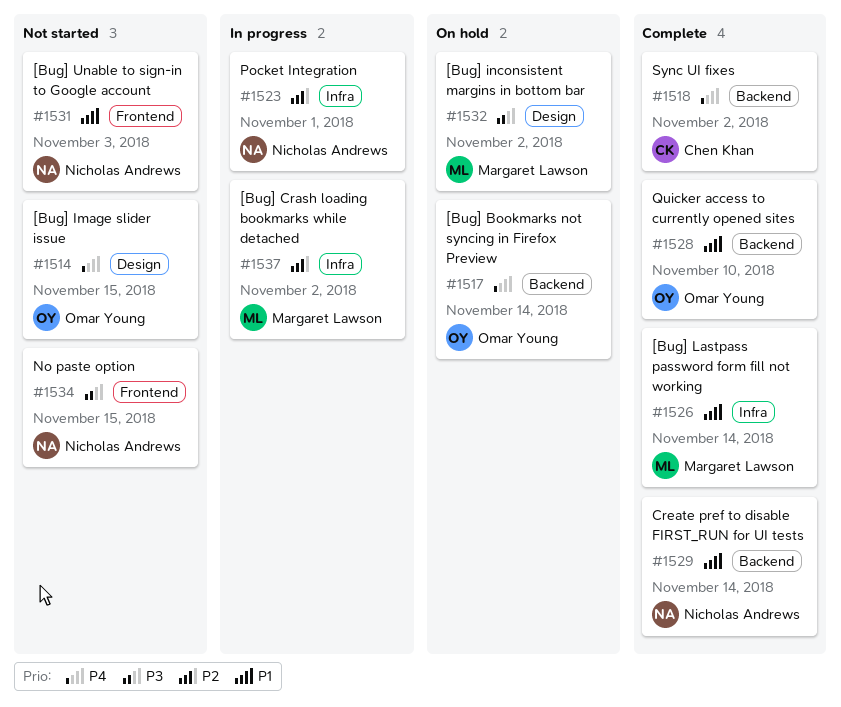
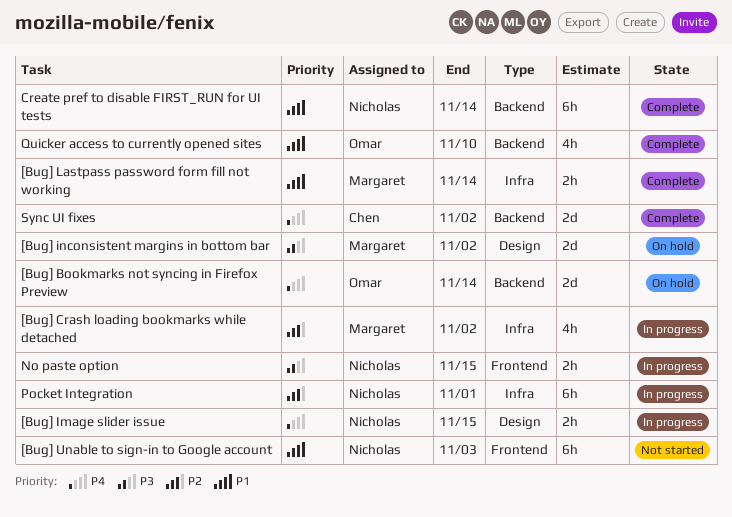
[Bug] Image slider issue, status: Not started -> In progress
[Bug] Image slider issue, owner: Omar Young -> Nicholas Andrews
No paste option, status: Not started -> In progress

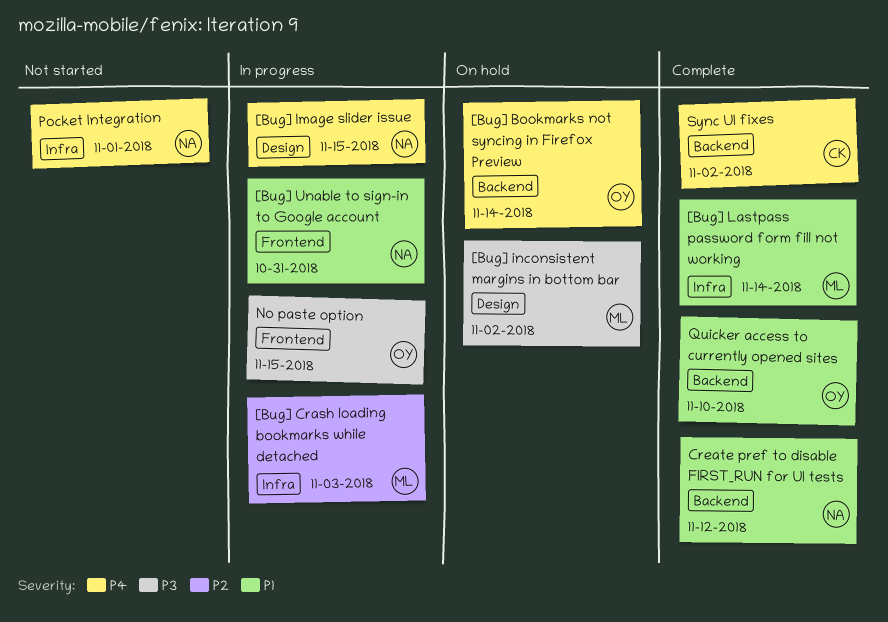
[Bug] Crash loading bookmarks while detached, due: Nov 2 -> Nov 3
[Bug] Unable to sign-in to Google account, status: Not started -> In progress
[Bug] Unable to sign-in to Google account, due: Nov 3 -> Oct 31
Create pref to disable FIRST_RUN for UI tests, due: Nov 14 -> Nov 12
No paste option, owner: Nicholas -> Omar
Pocket Integration, status: In progress -> Not started
Pocket Integration, priority: P2 -> P4

